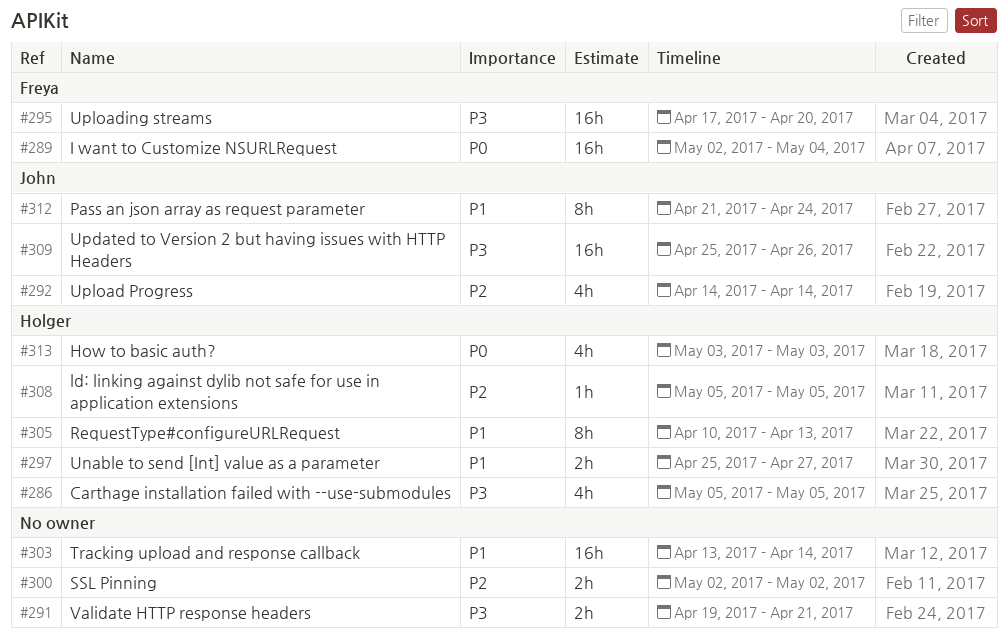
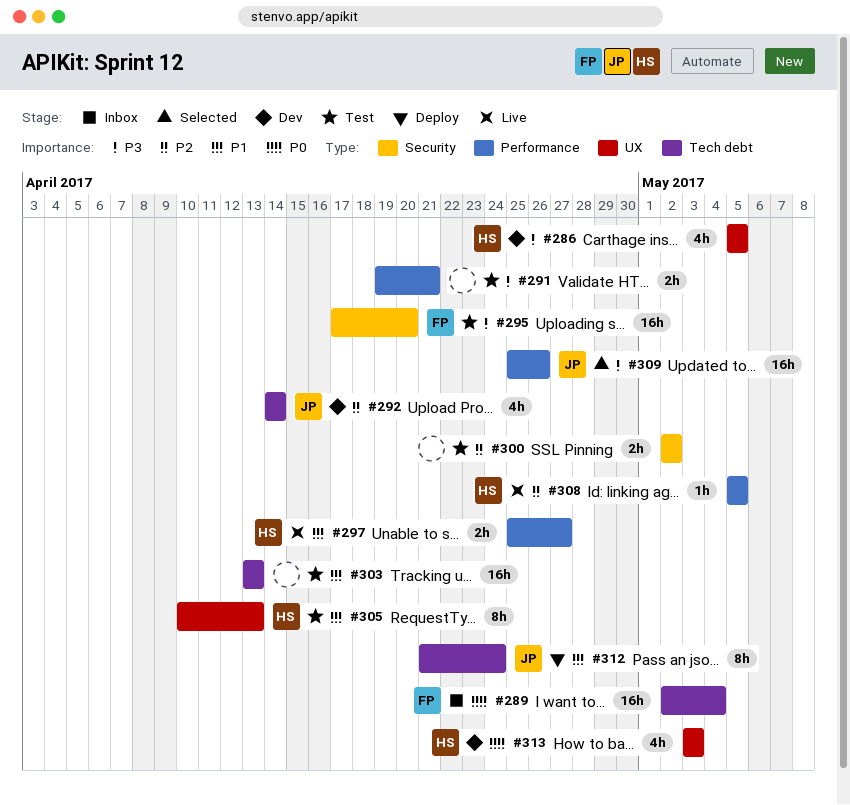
#303, due: Apr 14 -> Apr 13

